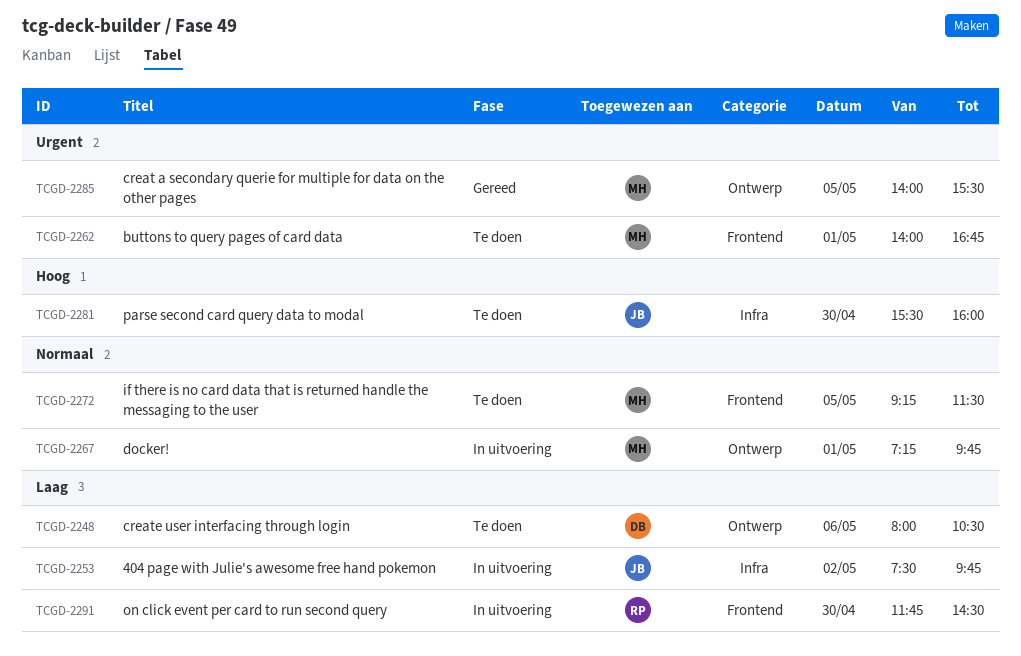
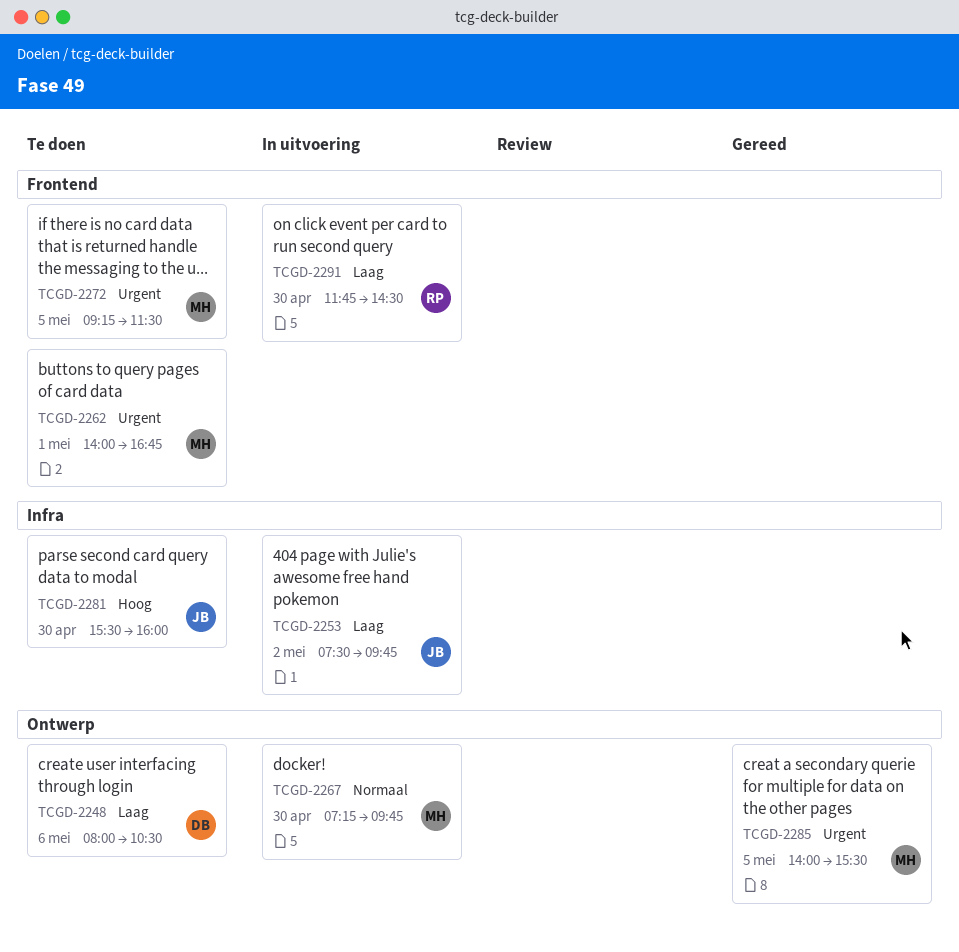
TCGD-2267, day: May 1 -> Apr 30
TCGD-2272, priority: Normaal -> Urgent

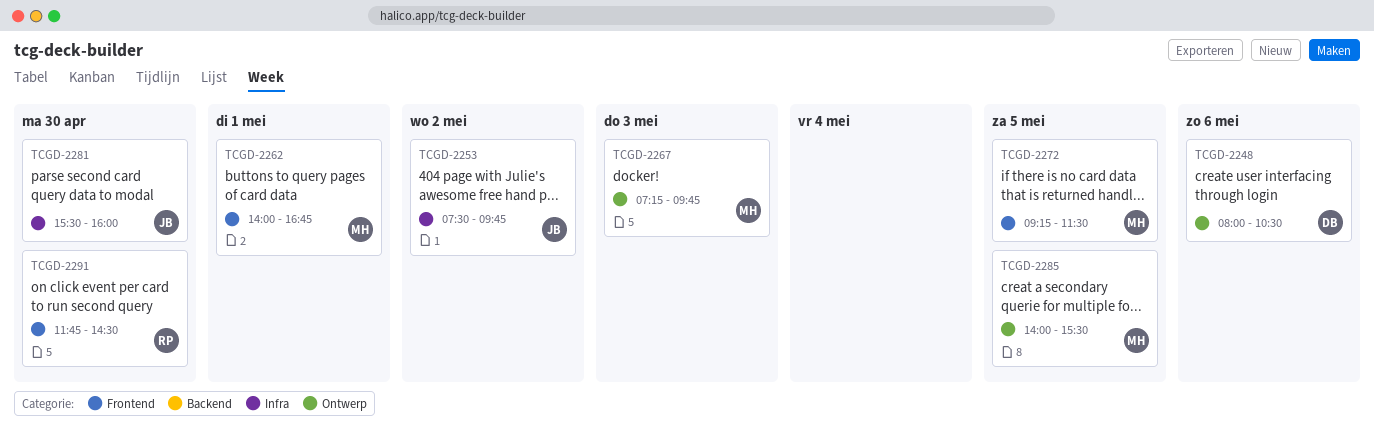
TCGD-2267, day: Apr 30 -> May 3

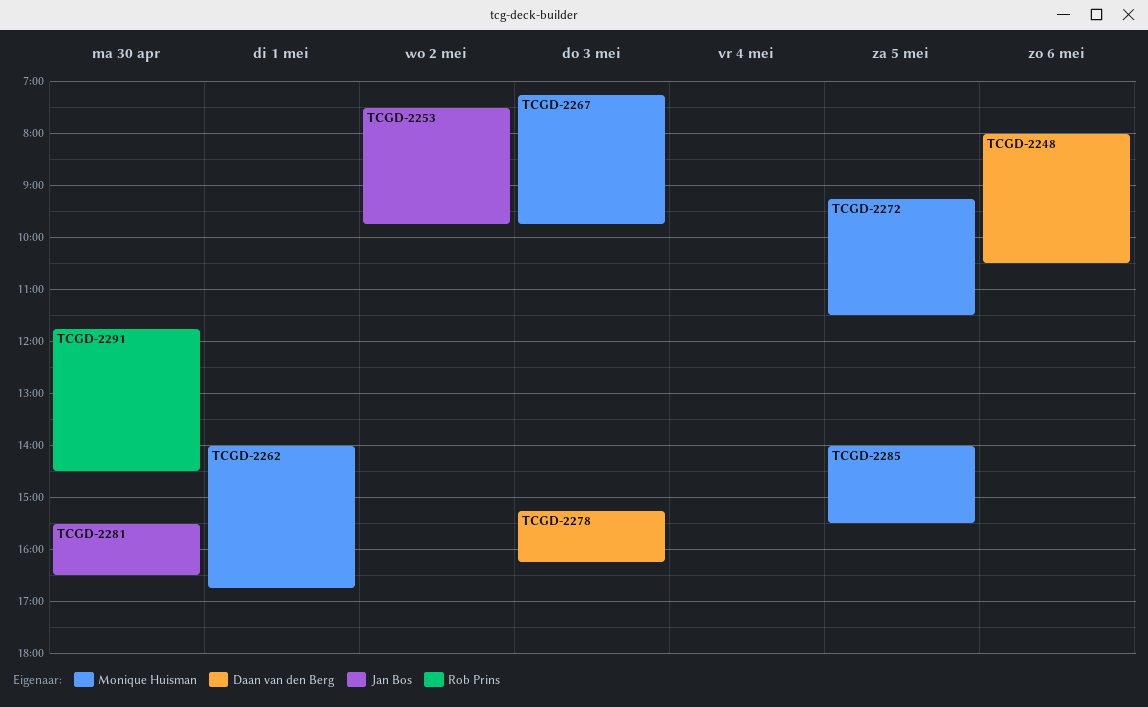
TCGD-2278: none -> present
TCGD-2281, ends: 16:00 -> 16:30

